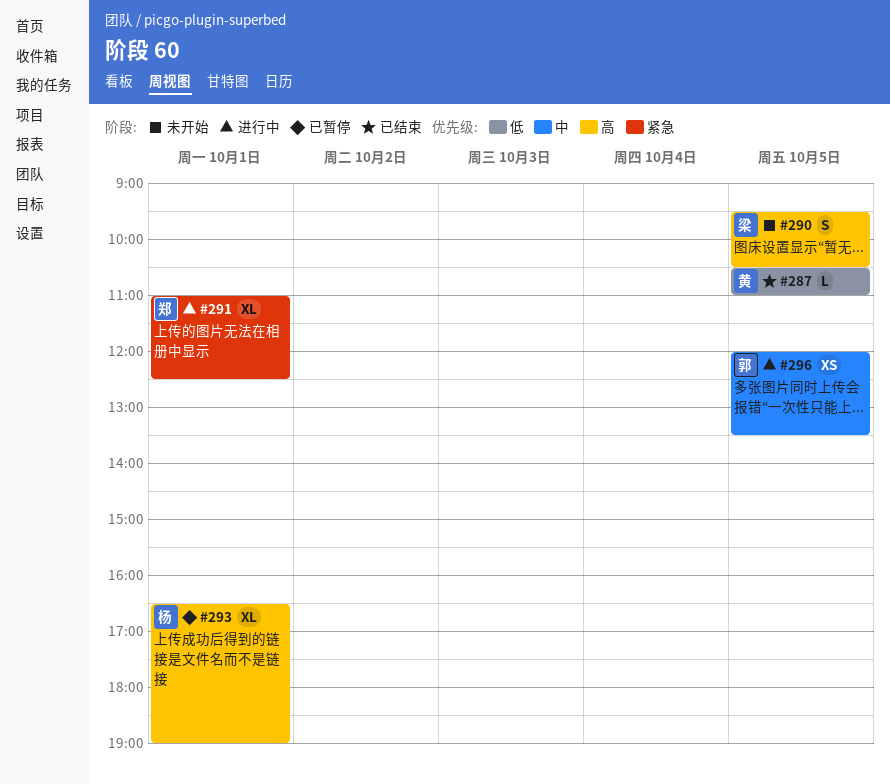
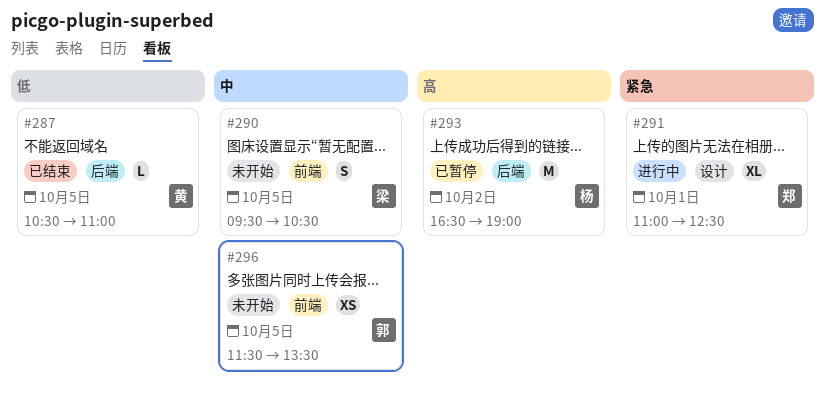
#290, priority: 高 -> 中
#293, estimate: XL -> M
#293, day: Oct 1 -> Oct 2
#296, status: 进行中 -> 未开始
#296, begins: 12:00 -> 11:30

